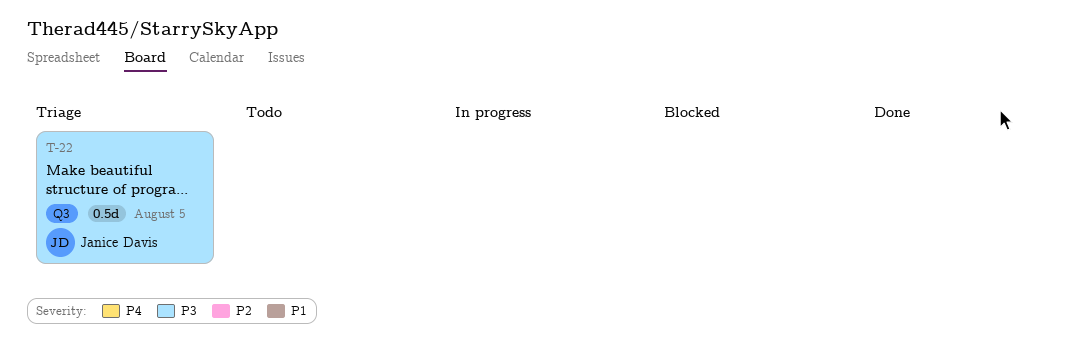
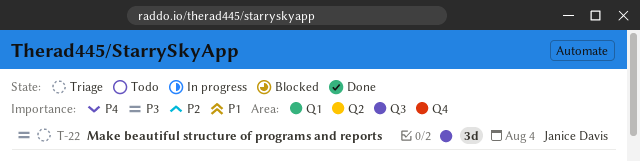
T-22, estimate: 0.5d -> 3d
T-22, due: Aug 5 -> Aug 4

